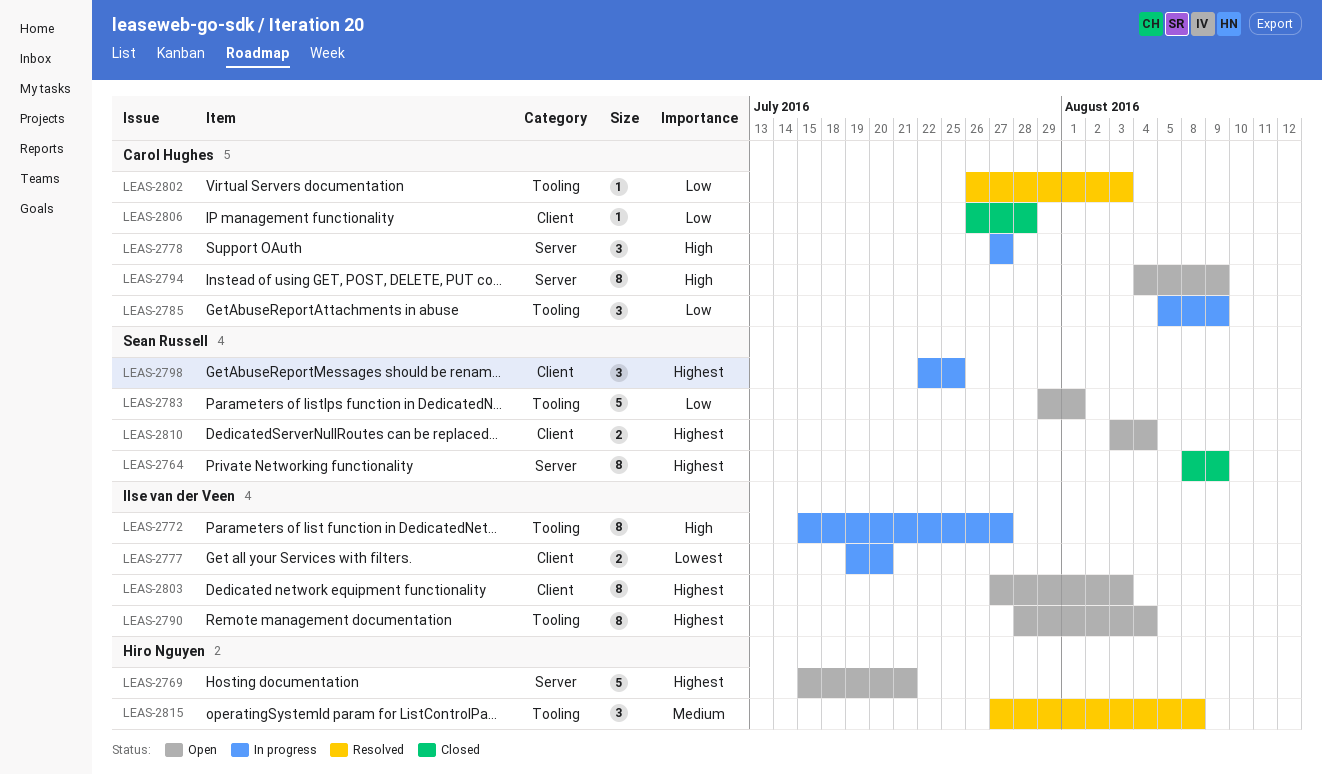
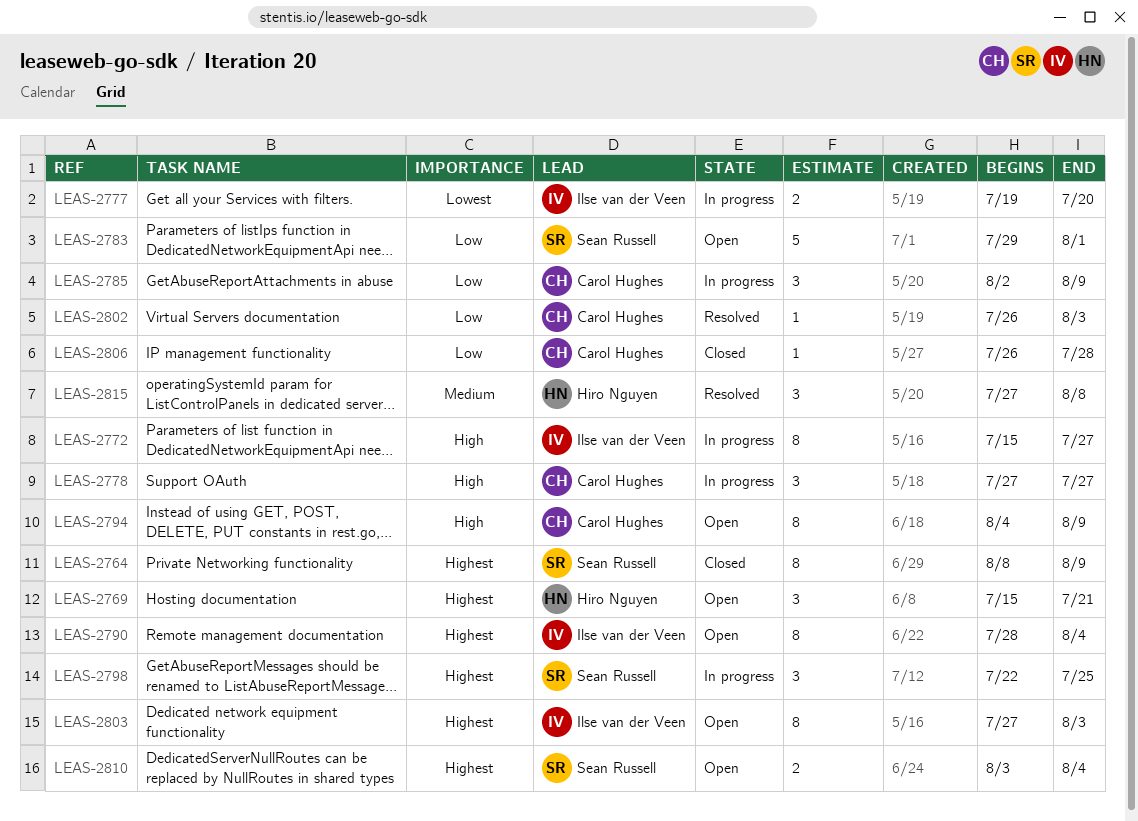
LEAS-2769, estimate: 5 -> 3
LEAS-2785, start: Aug 5 -> Aug 2

